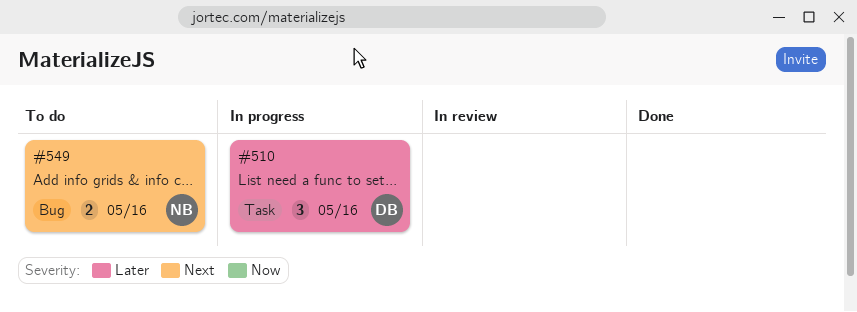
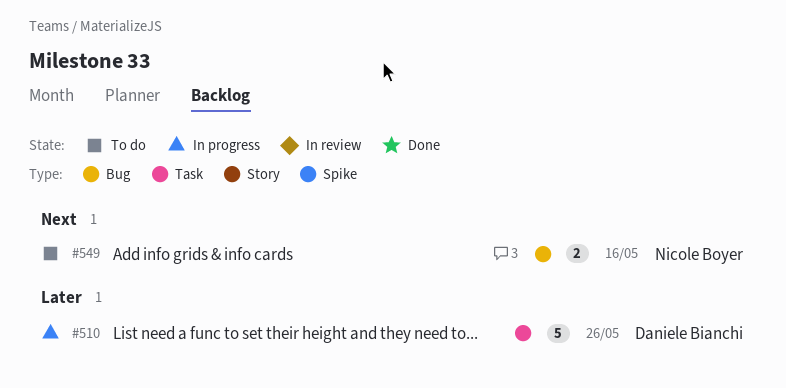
#510, estimate: 3 -> 5
#510, due: May 16 -> May 26

